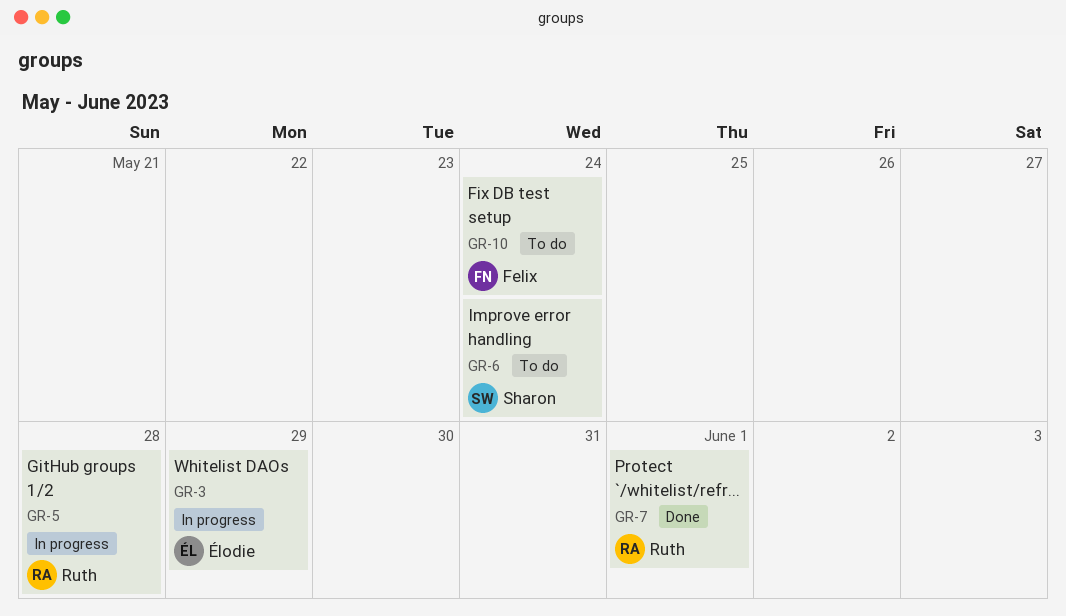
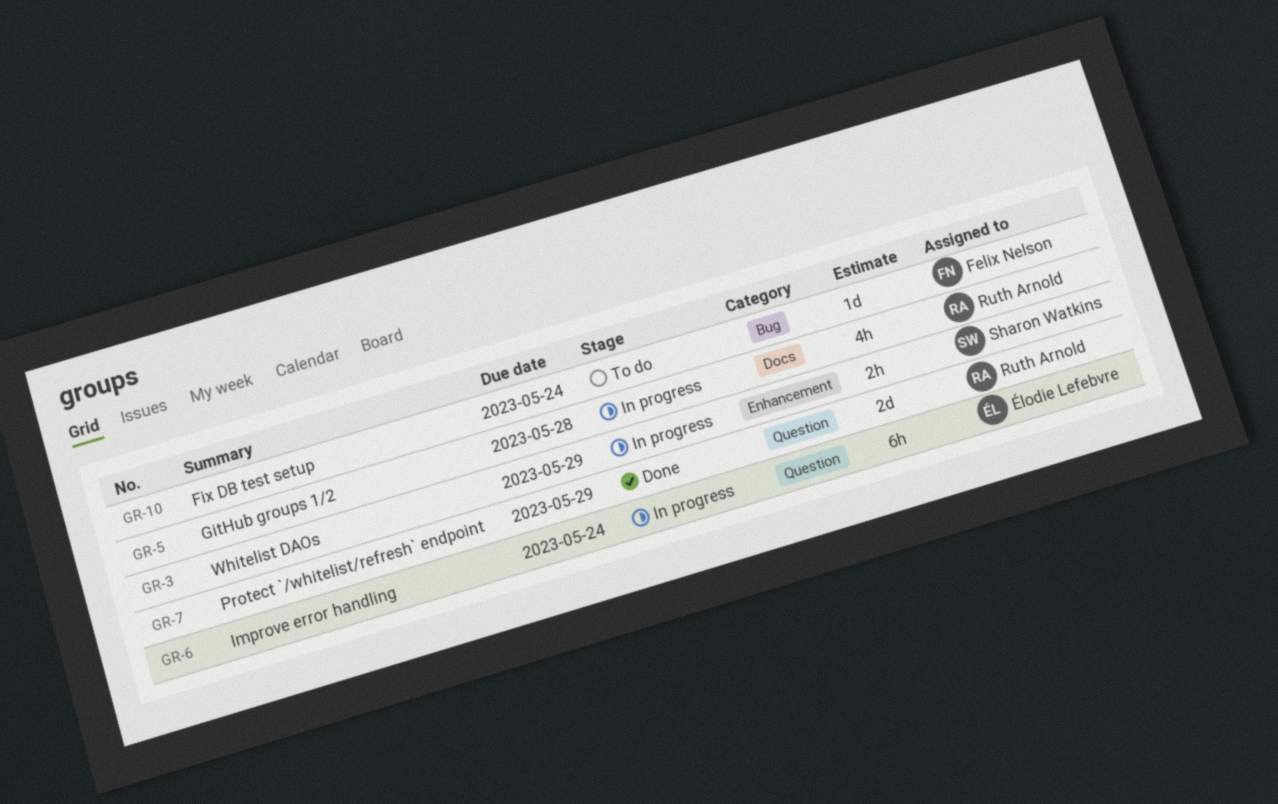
GR-3, owner: Élodie Lefebvre -> Sharon Watkins
GR-6, status: To do -> In progress
GR-6, owner: Sharon Watkins -> Élodie Lefebvre
GR-7, due: Jun 1 -> May 29

